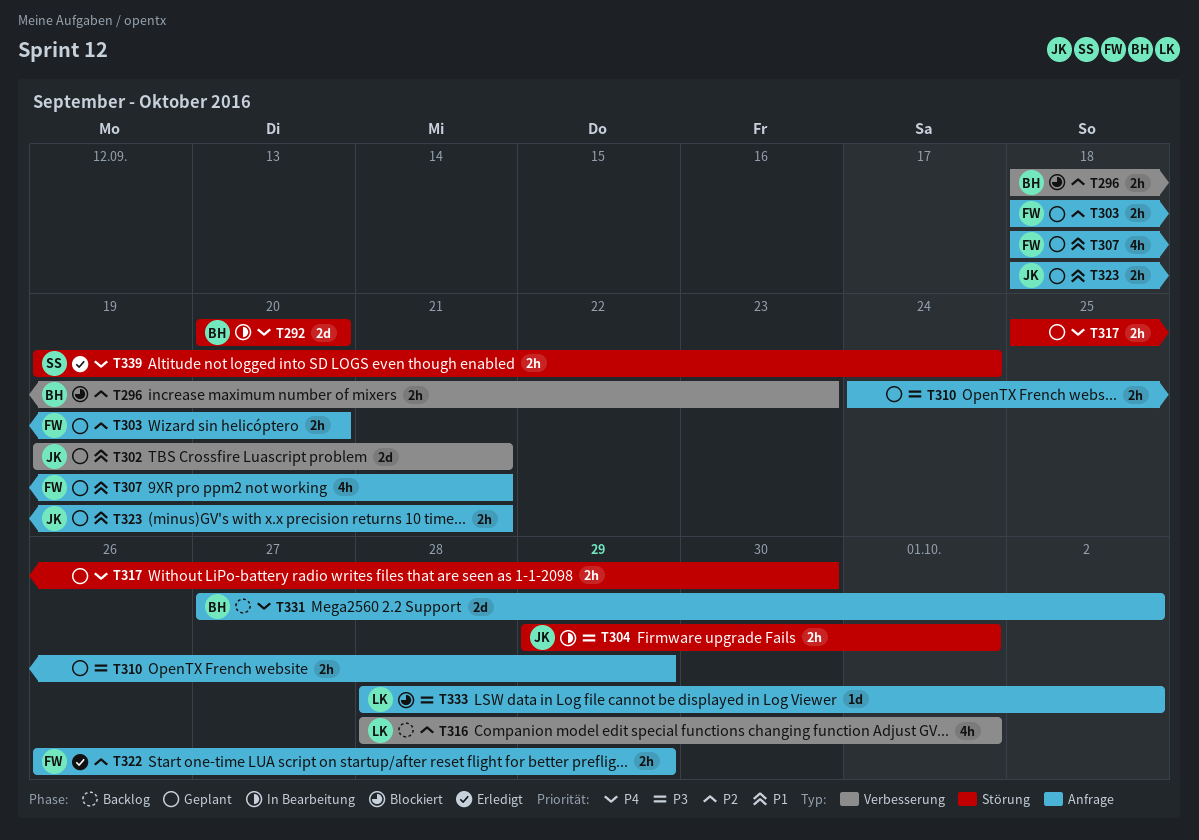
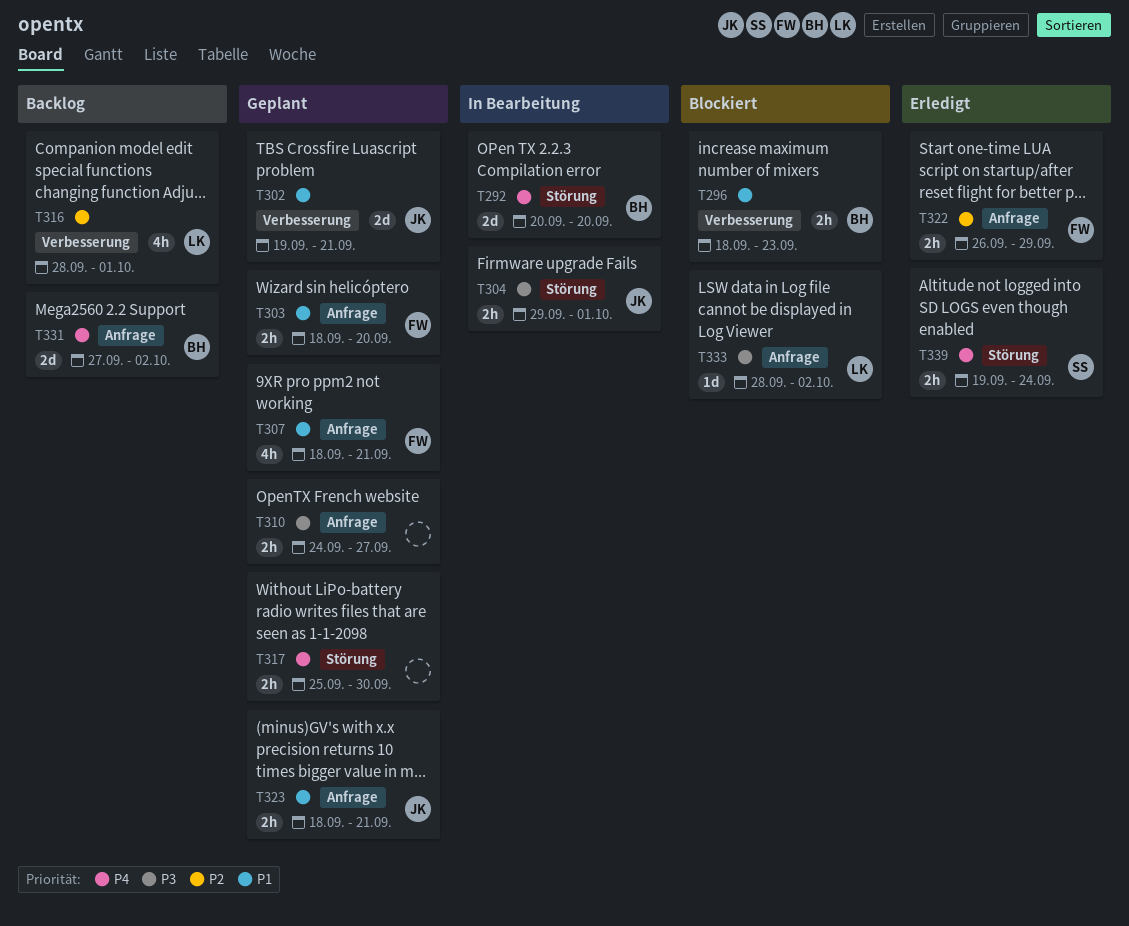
T296, priority: P2 -> P1
T303, priority: P2 -> P1
T310, due: Sep 29 -> Sep 27

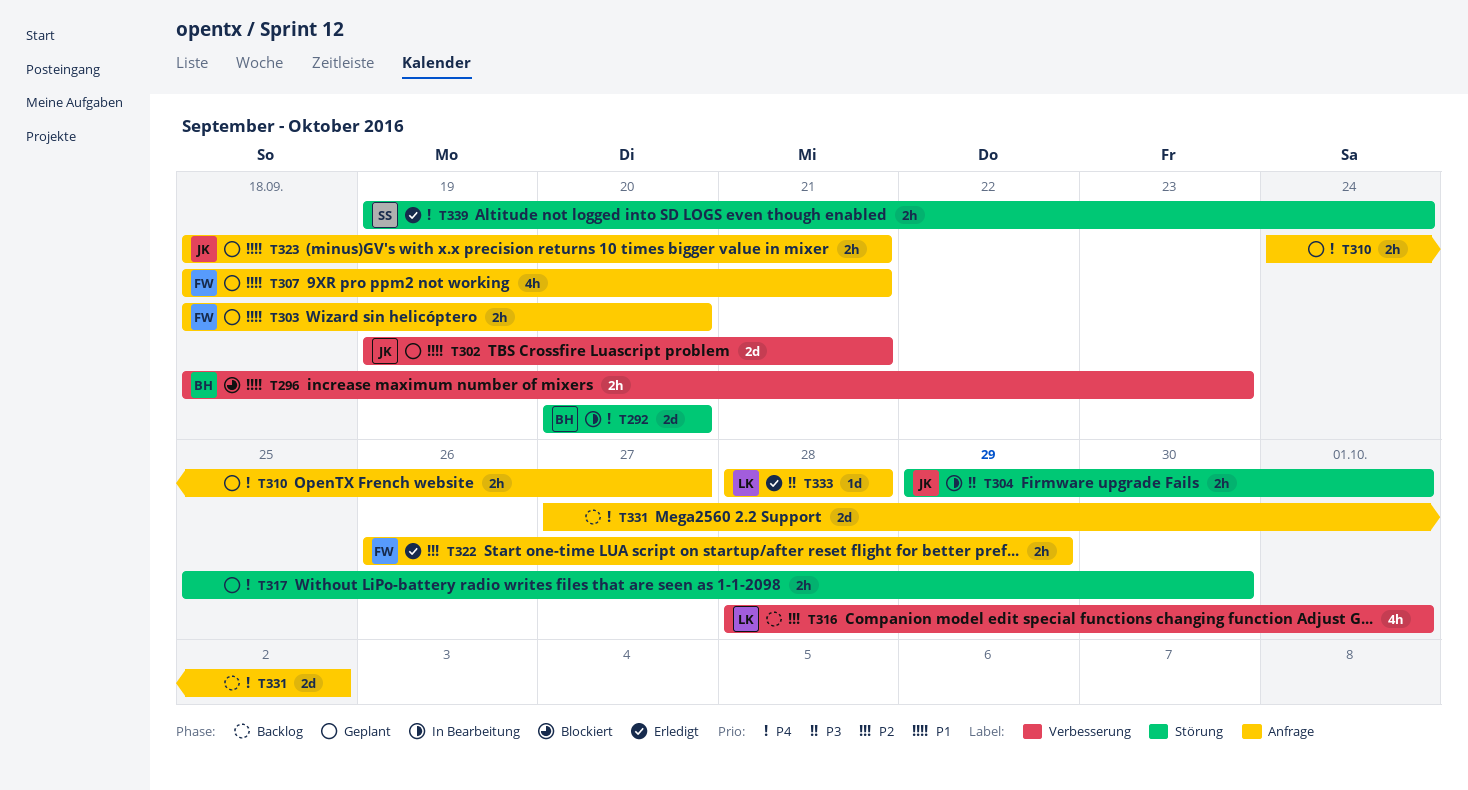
T310, priority: P3 -> P4
T331, owner: BH -> none
T333, status: Blockiert -> Erledigt
T333, due: Oct 2 -> Sep 28

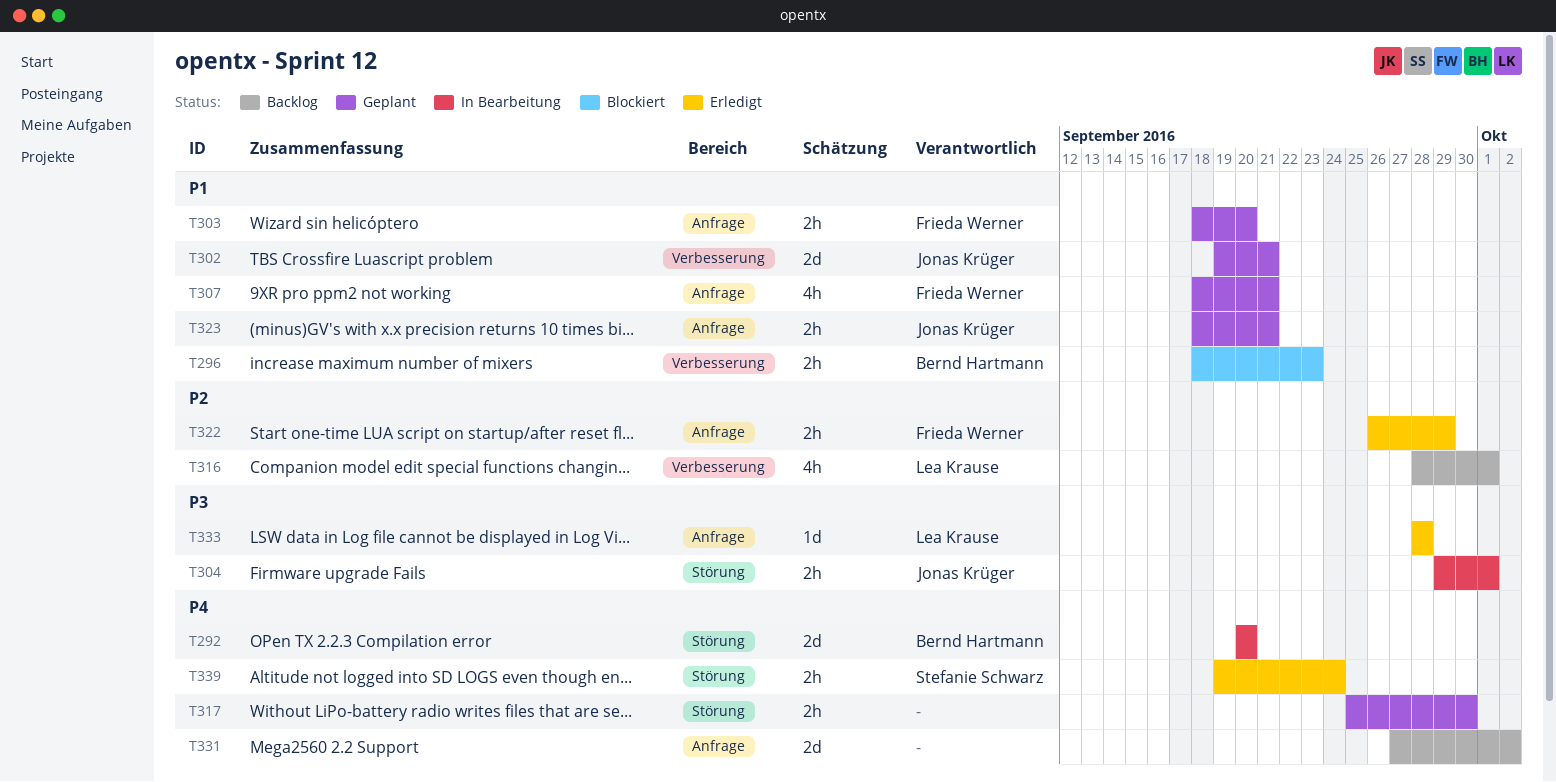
T310: present -> none

